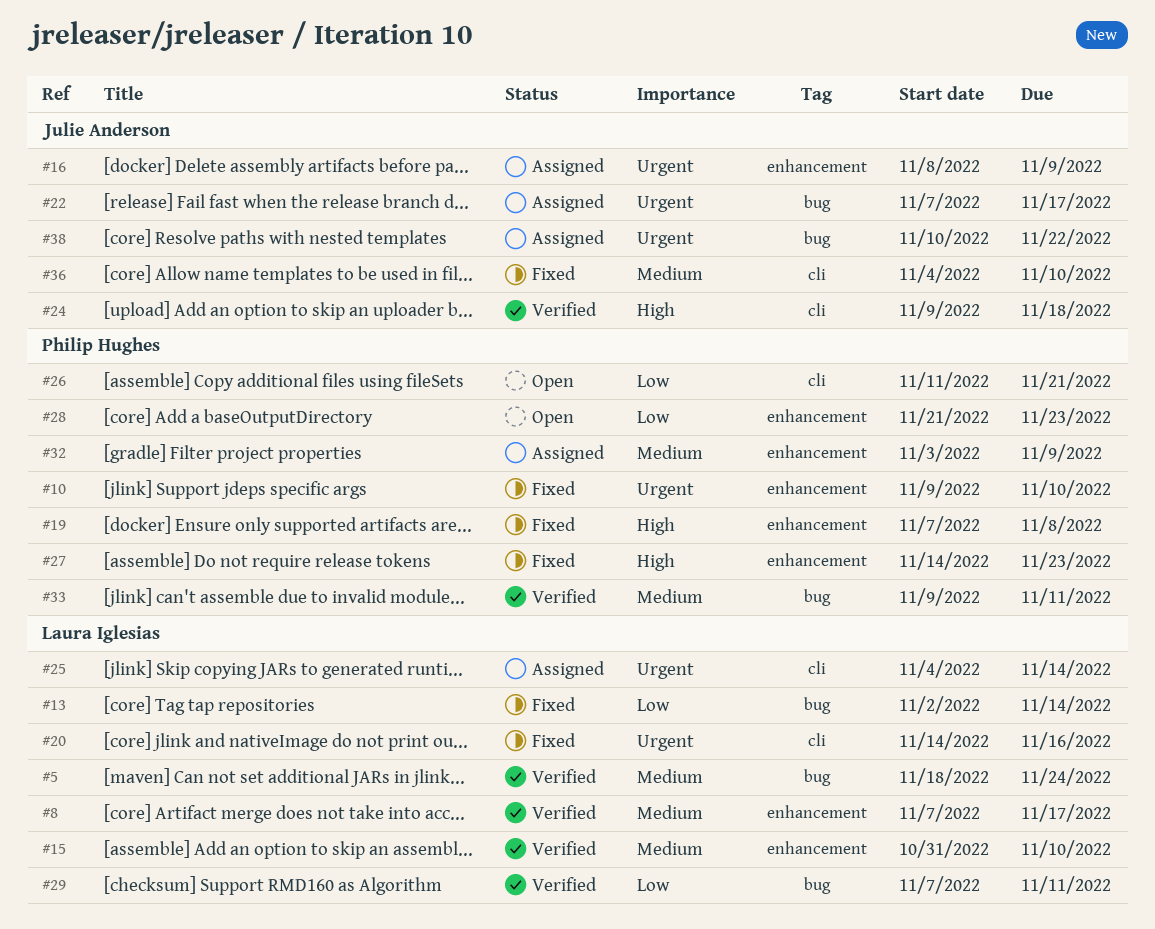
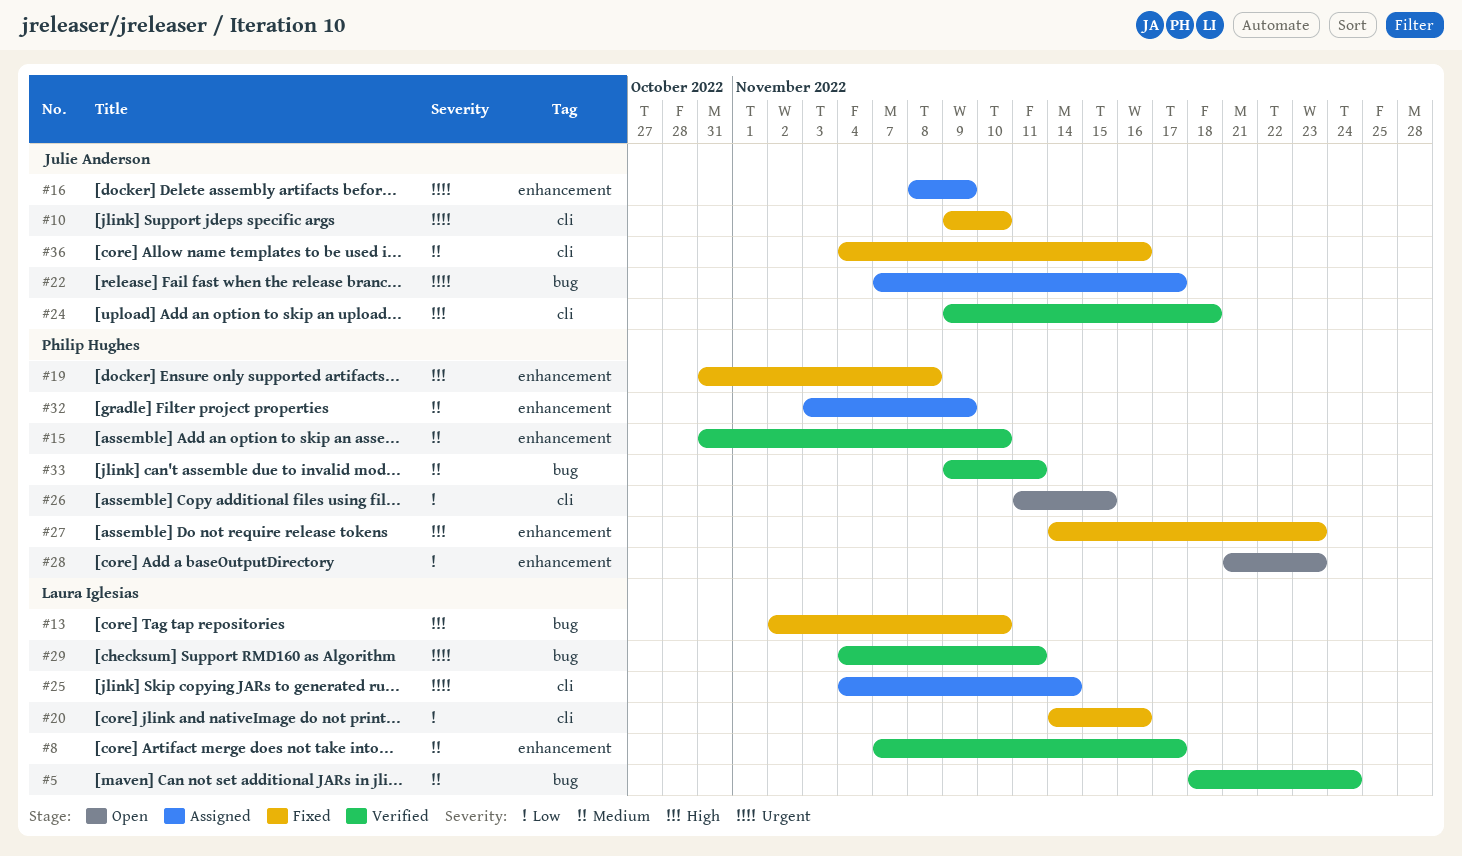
#10, owner: Philip Hughes -> Julie Anderson
#10, label: enhancement -> cli
#13, priority: Low -> High
#13, due: Nov 14 -> Nov 10
#15, owner: Laura Iglesias -> Philip Hughes
#19, start: Nov 7 -> Oct 31
#20, priority: Urgent -> Low
#26, due: Nov 21 -> Nov 15
#29, priority: Low -> Urgent
#29, start: Nov 7 -> Nov 4
#36, due: Nov 10 -> Nov 16
#38: present -> none

